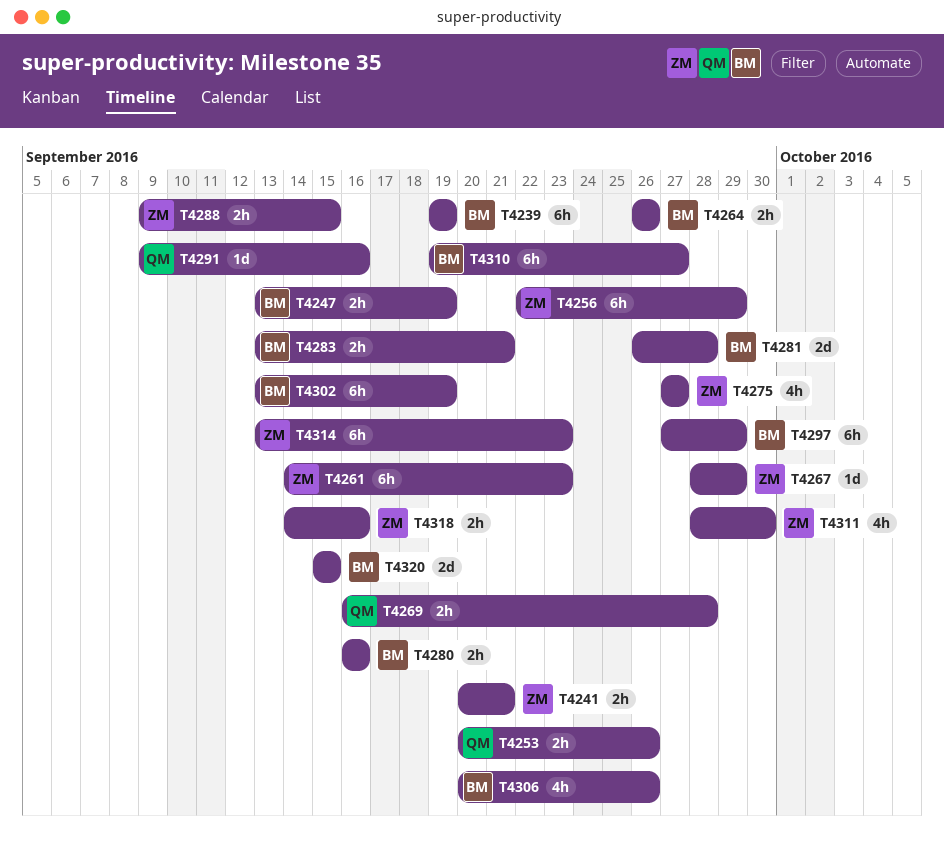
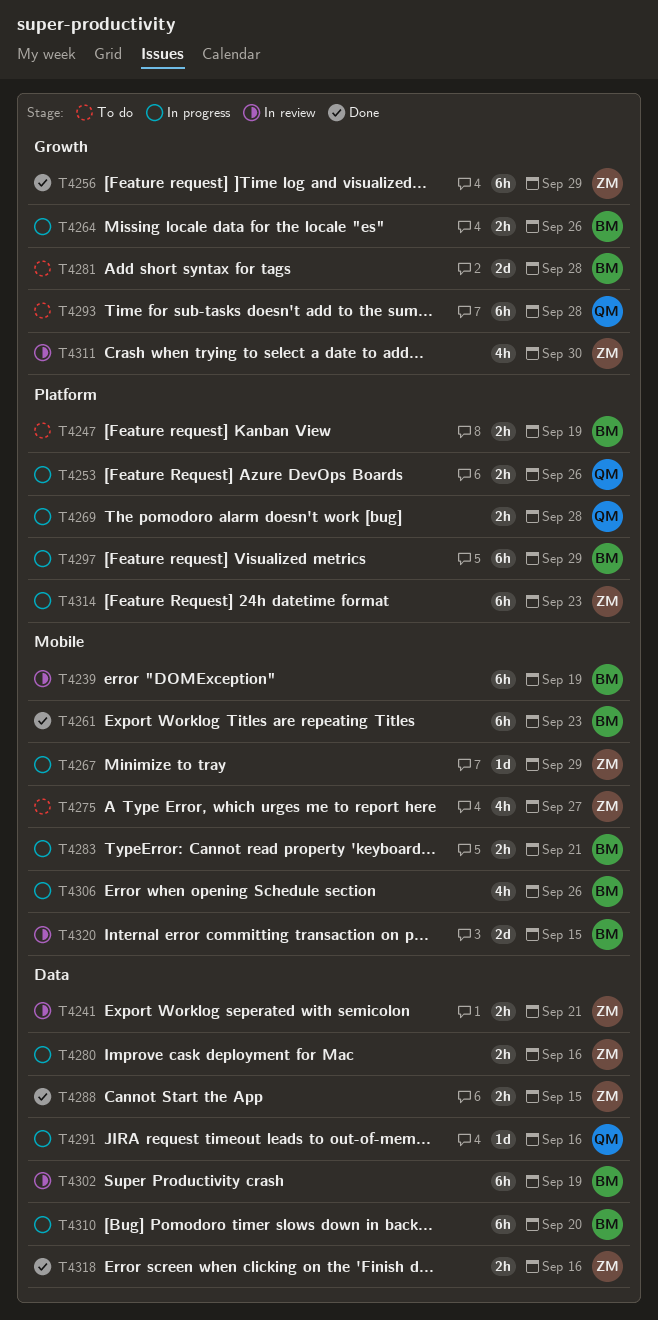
T4261, owner: ZM -> BM
T4280, owner: BM -> ZM
T4293: none -> present
T4310, due: Sep 27 -> Sep 20

